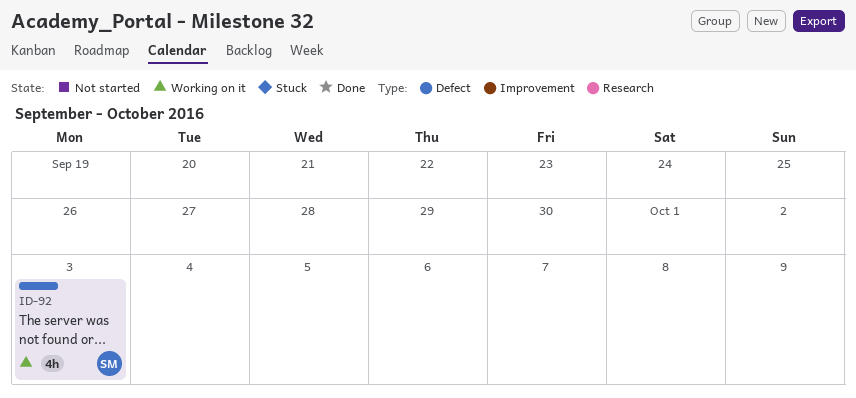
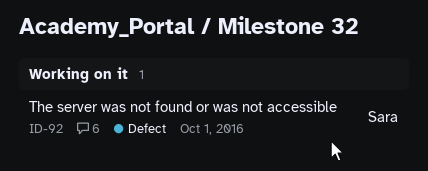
ID-92, due: Oct 3 -> Oct 1

